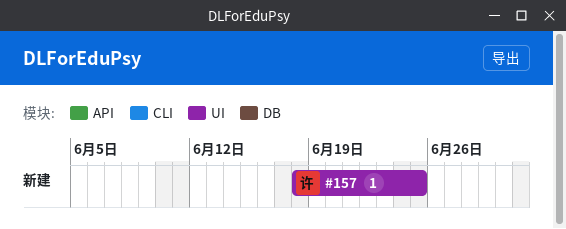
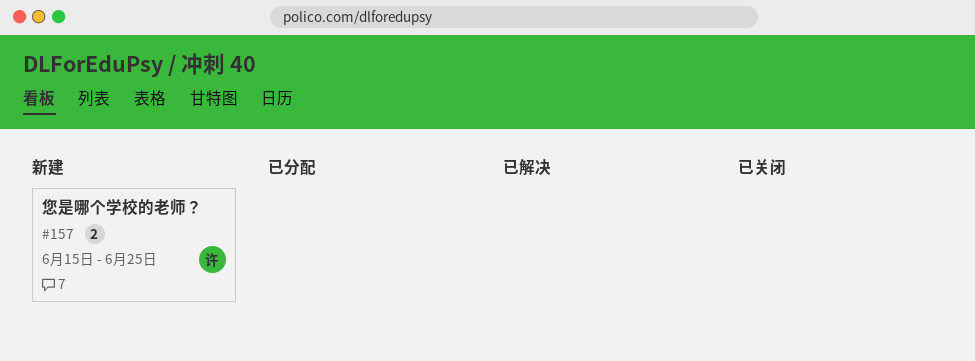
#157, estimate: 1 -> 2
#157, start: Jun 18 -> Jun 15

